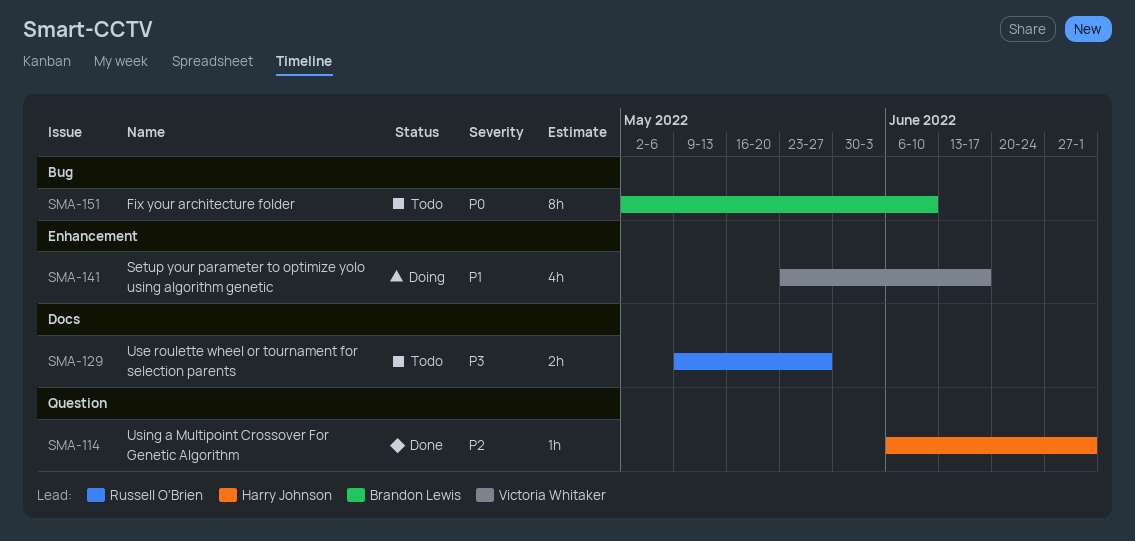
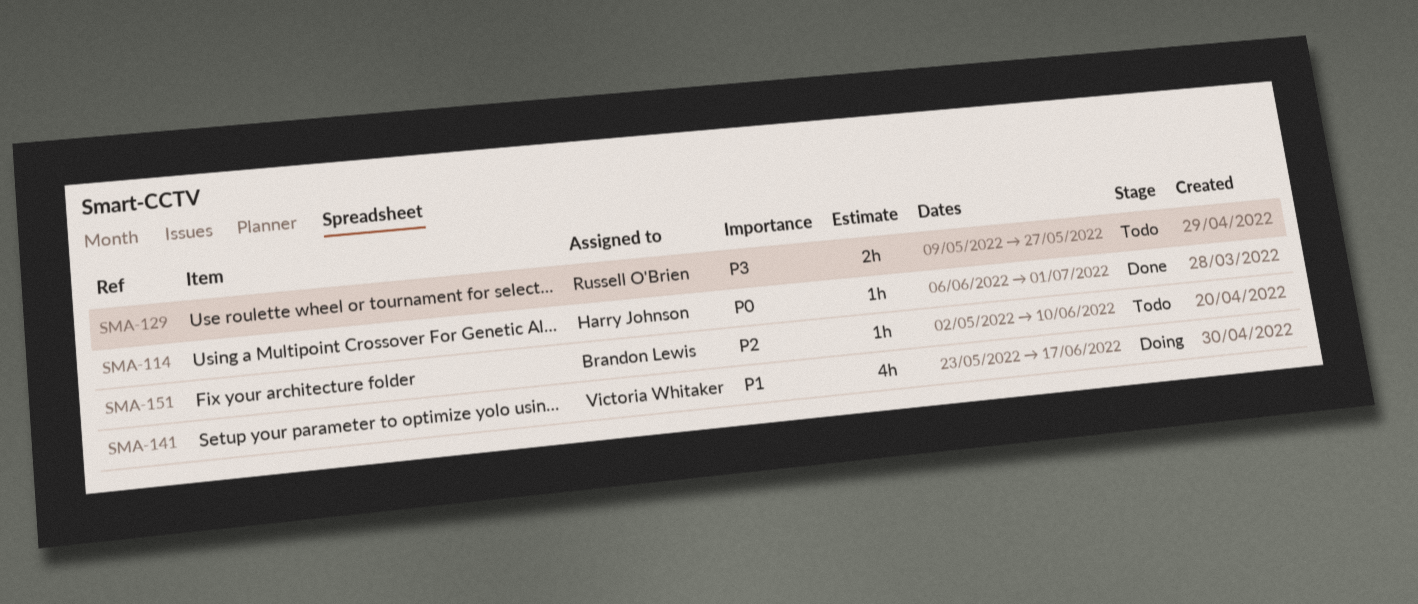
SMA-114, priority: P2 -> P0
SMA-151, priority: P0 -> P2
SMA-151, estimate: 8h -> 1h

